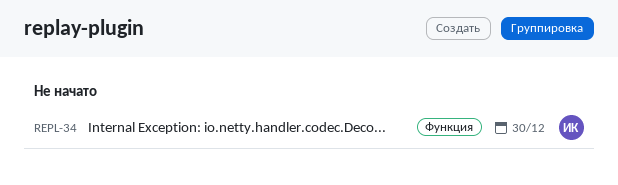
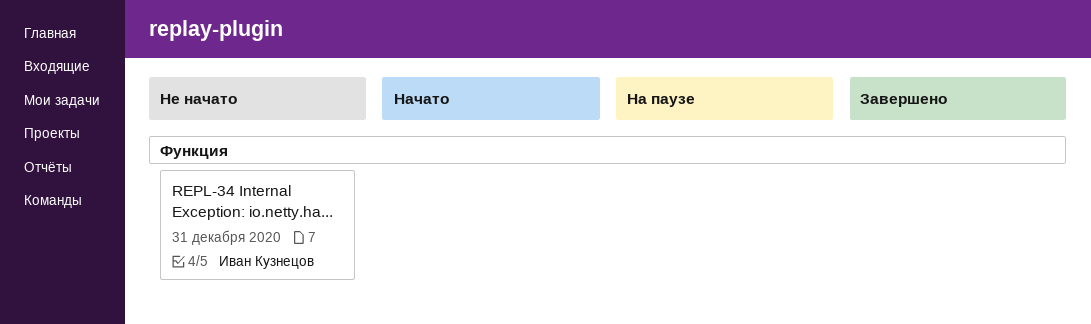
REPL-34, due: Dec 30 -> Dec 31

